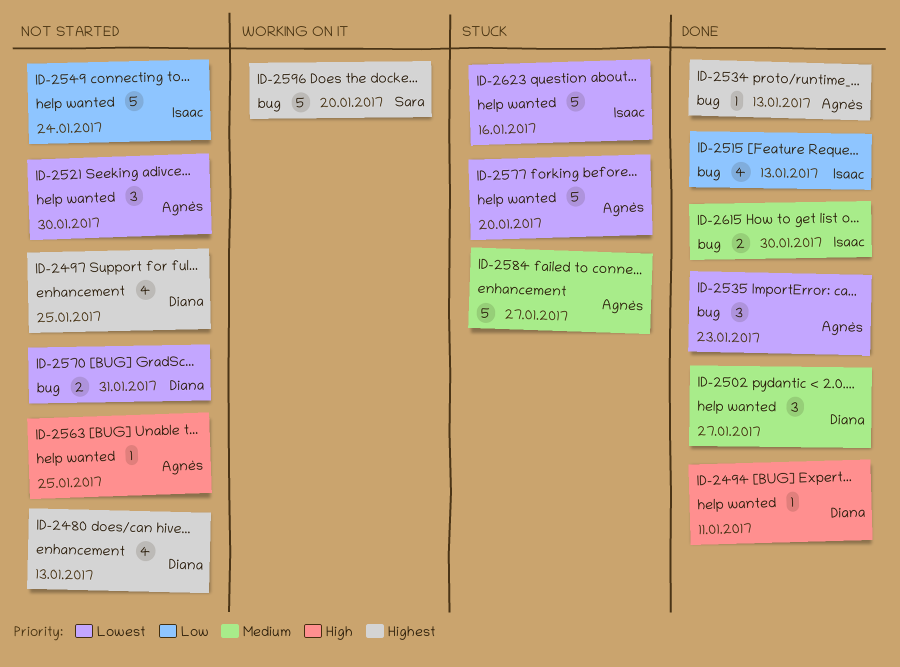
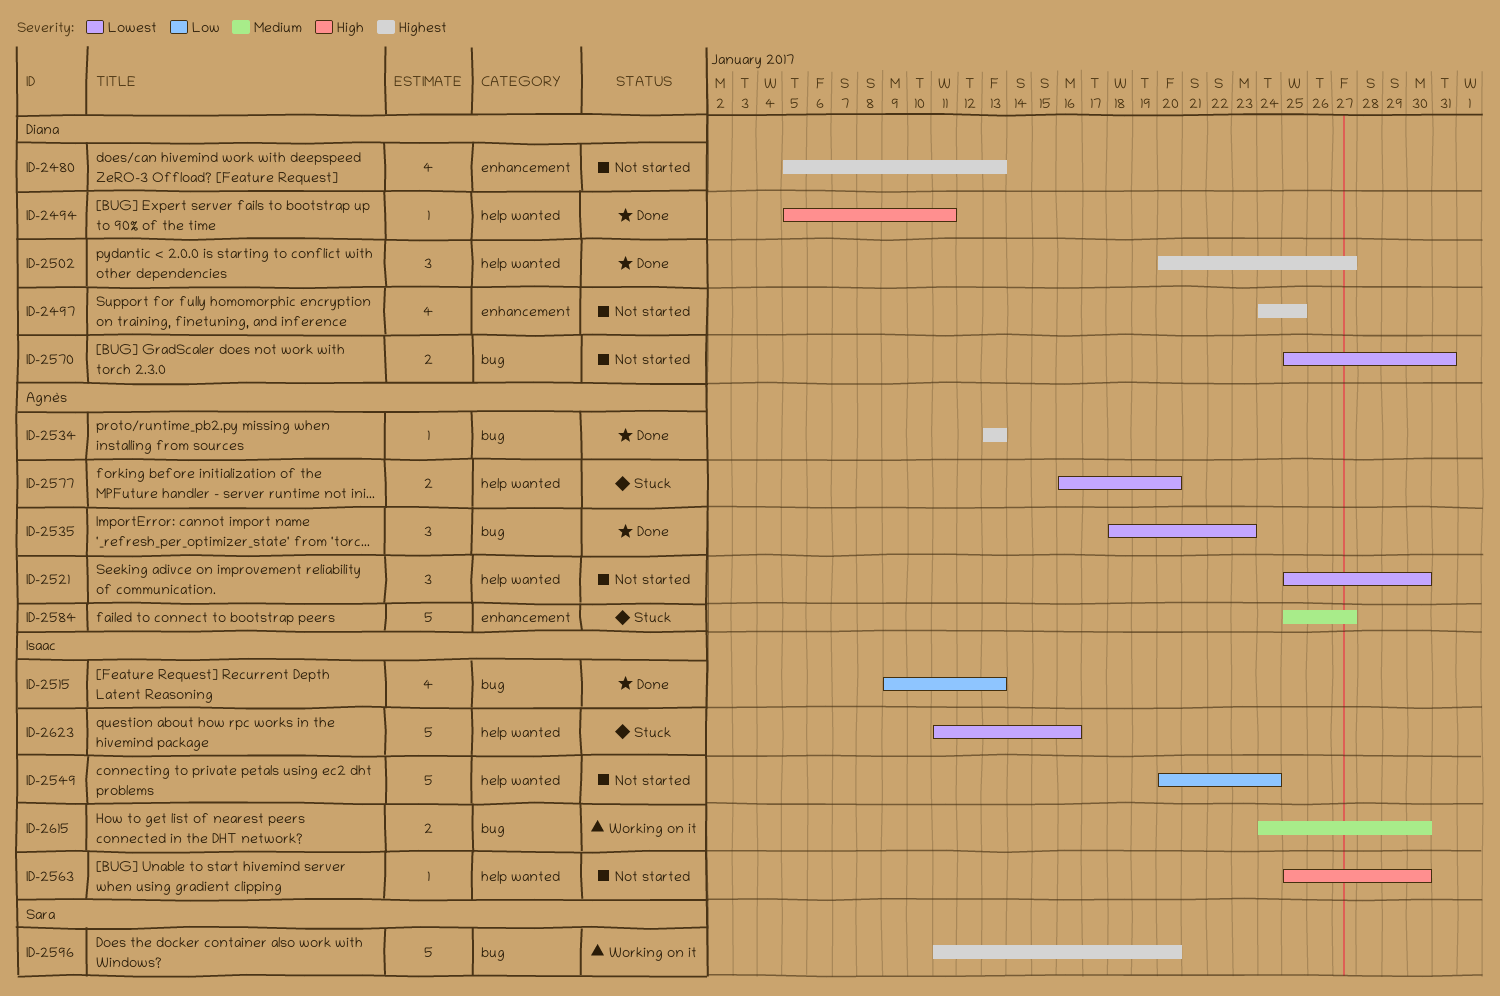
ID-2502, priority: Medium -> Highest
ID-2563, owner: Agnès -> Isaac
ID-2563, due: Jan 25 -> Jan 30
ID-2577, estimate: 5 -> 2
ID-2615, status: Done -> Working on it

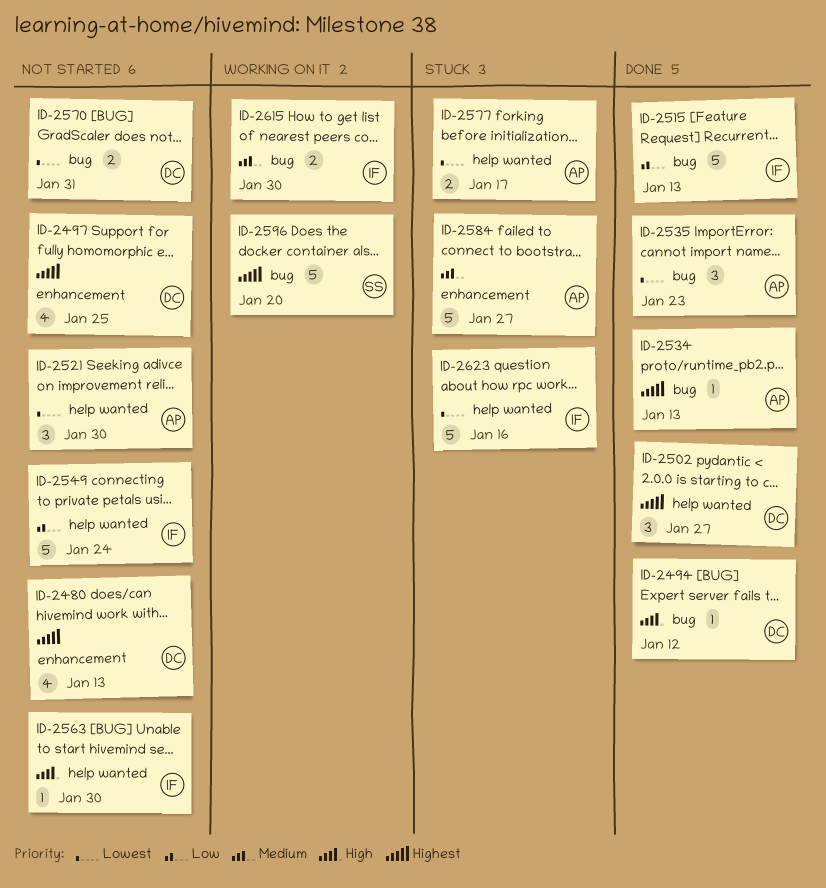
ID-2494, label: help wanted -> bug
ID-2494, due: Jan 11 -> Jan 12
ID-2515, estimate: 4 -> 5
ID-2577, due: Jan 20 -> Jan 17

